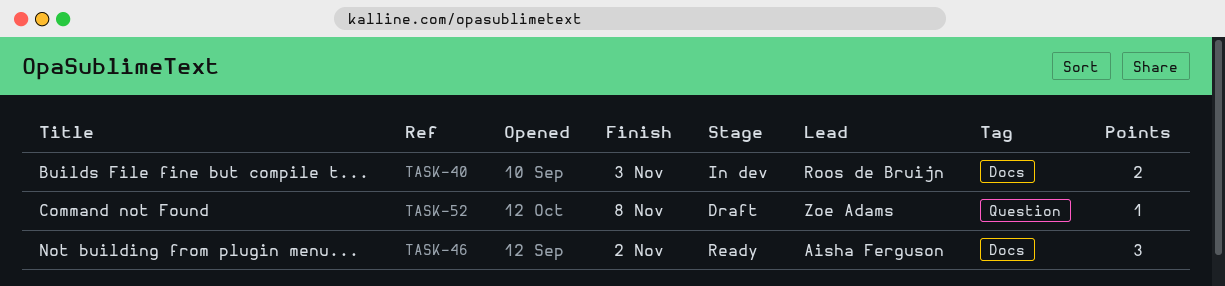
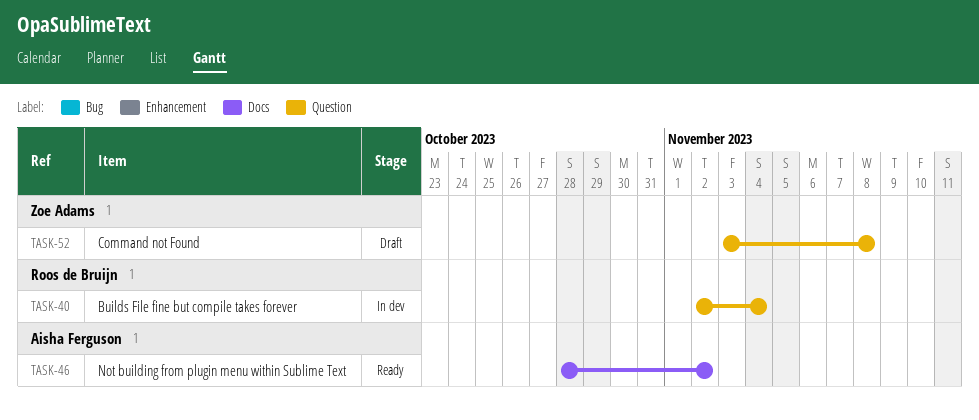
TASK-40, label: Docs -> Question
TASK-40, due: Nov 3 -> Nov 4

